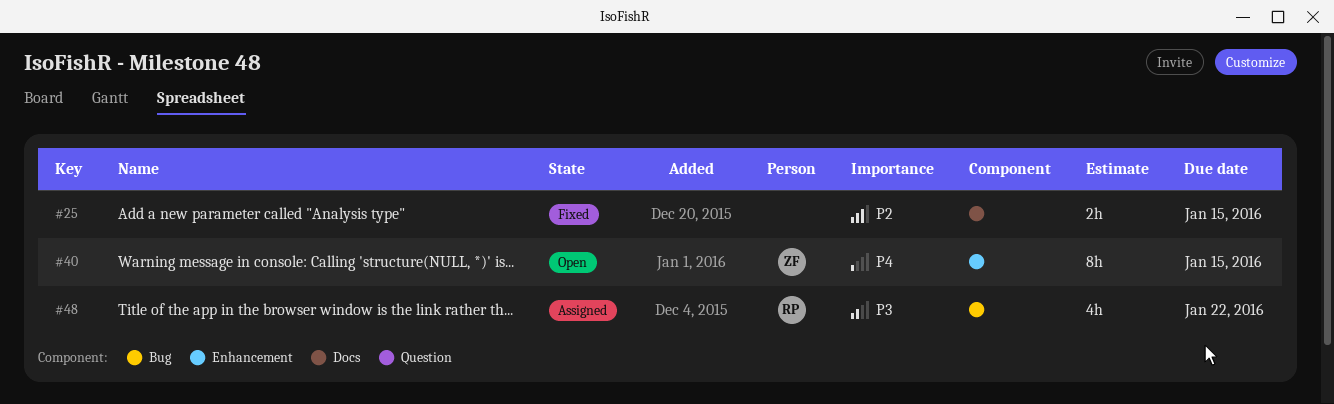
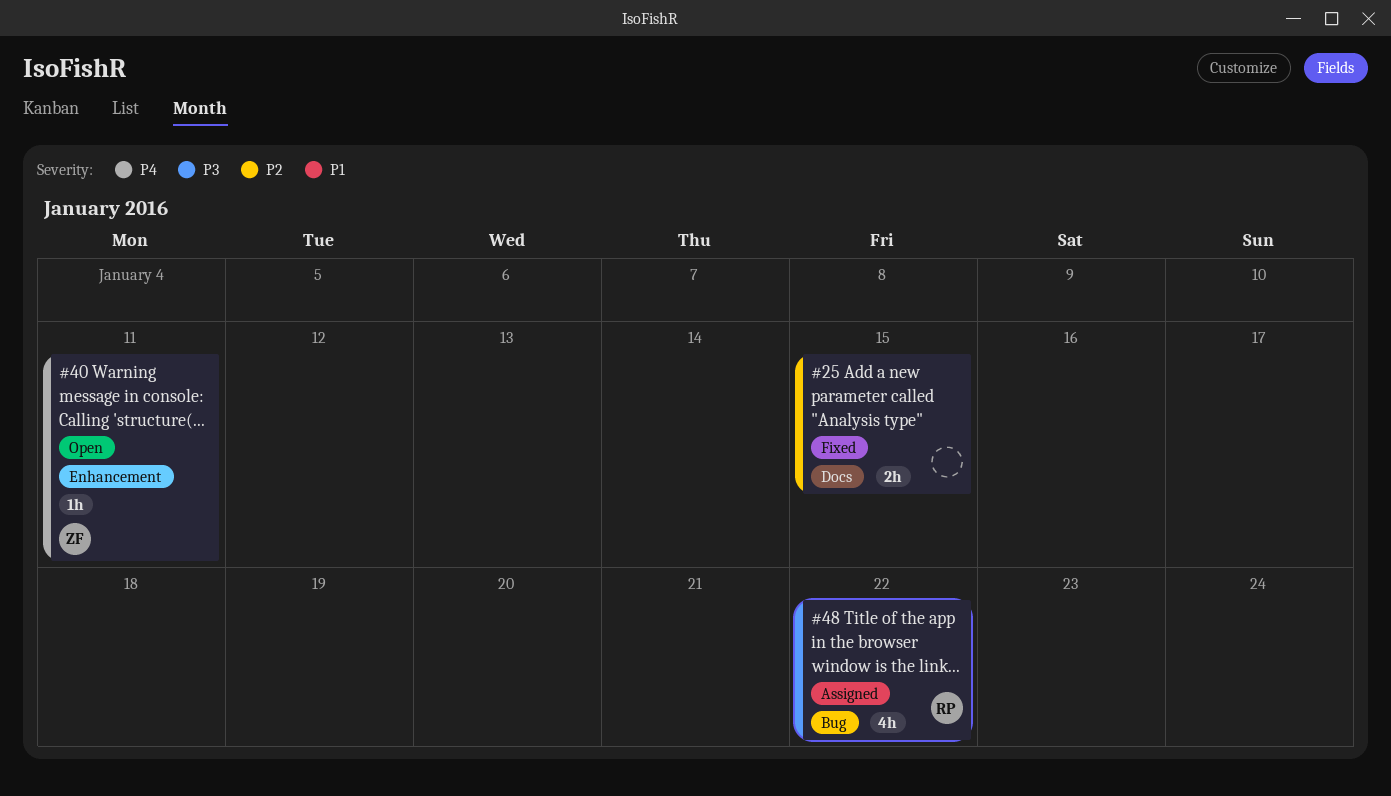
#40, estimate: 8h -> 1h
#40, due: Jan 15 -> Jan 11

